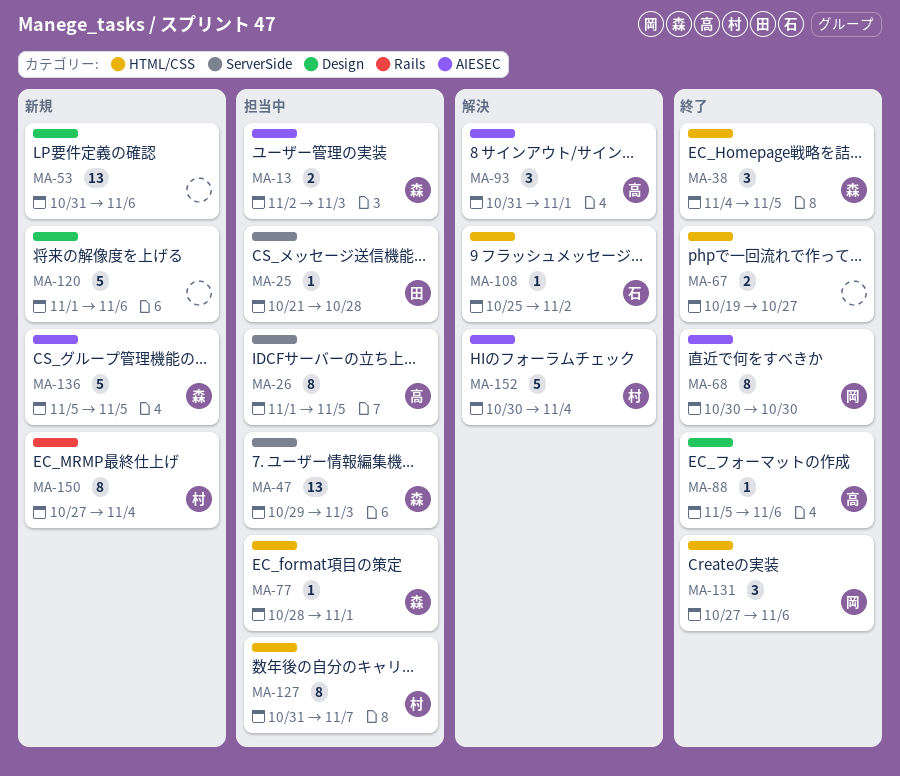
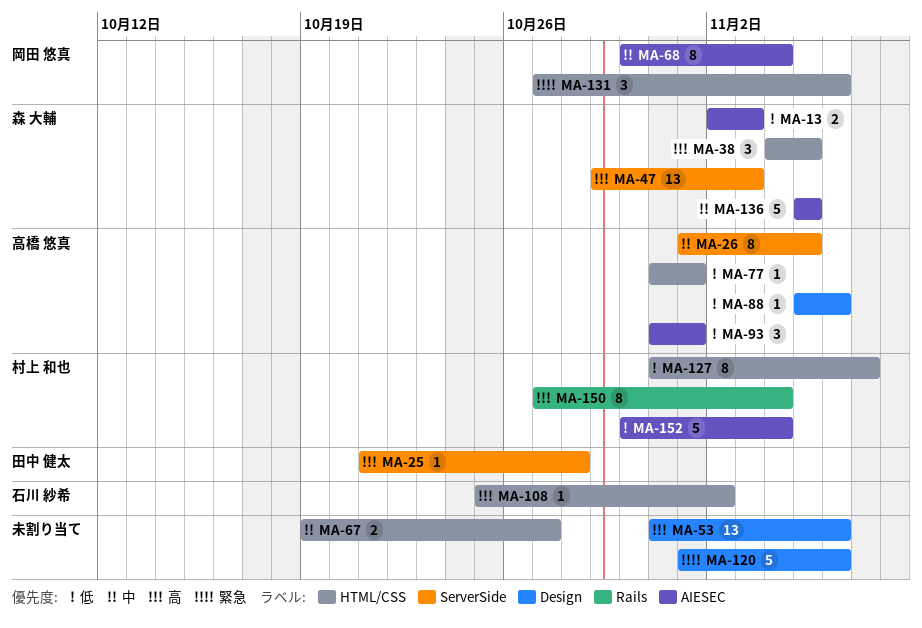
MA-68, due: Oct 30 -> Nov 4
MA-77, owner: 森 大輔 -> 高橋 悠真
MA-77, start: Oct 28 -> Oct 31

